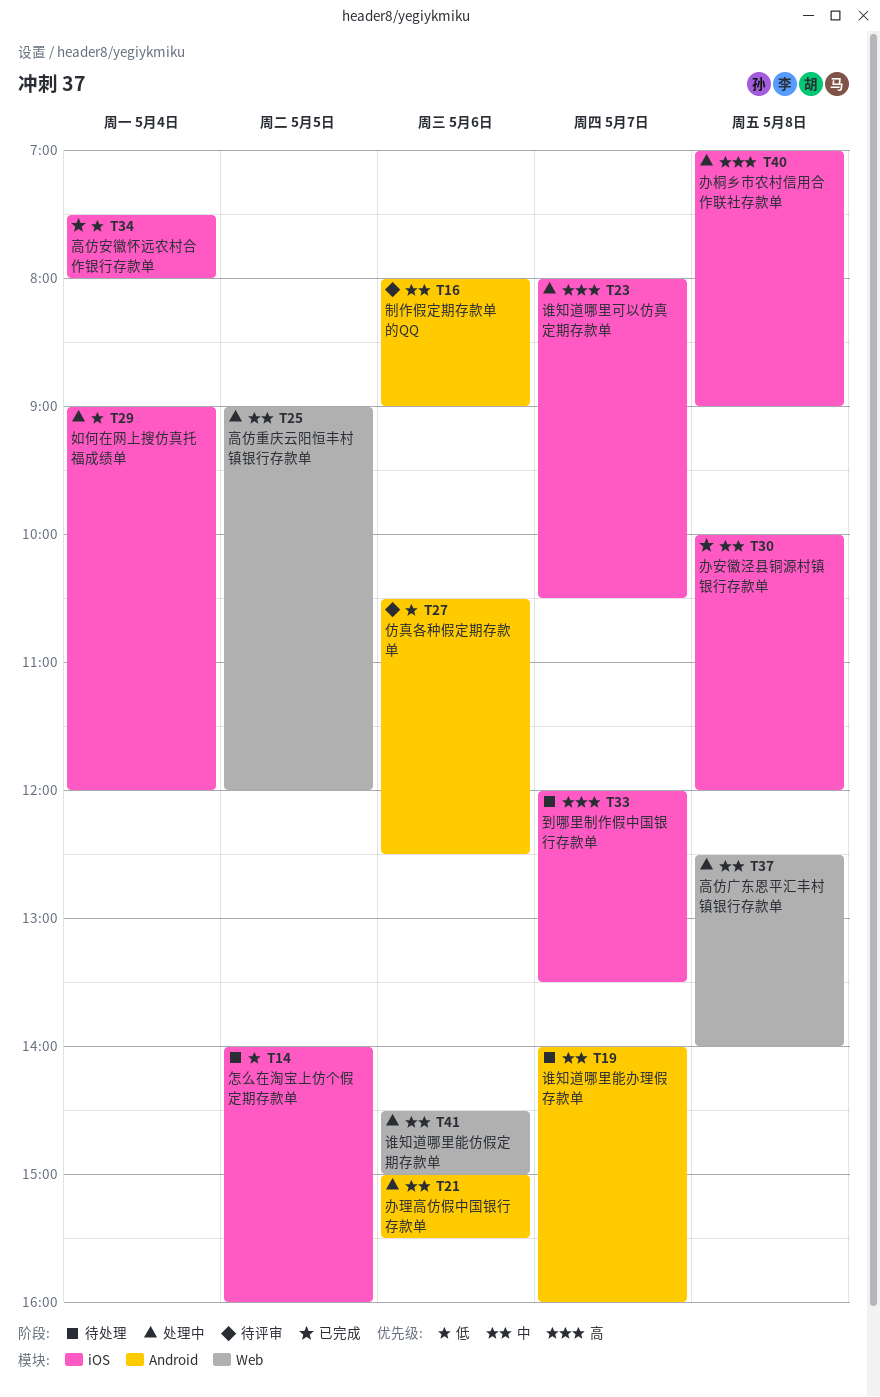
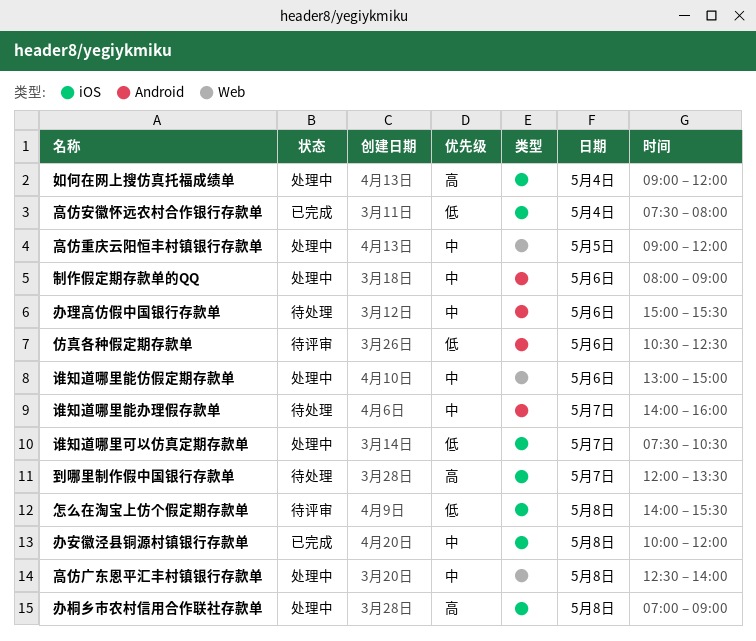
制作假定期存款单的QQ, status: 待评审 -> 处理中
办理高仿假中国银行存款单, status: 处理中 -> 待处理
如何在网上搜仿真托福成绩单, priority: 低 -> 高
怎么在淘宝上仿个假定期存款单, status: 待处理 -> 待评审
怎么在淘宝上仿个假定期存款单, day: May 5 -> May 8
怎么在淘宝上仿个假定期存款单, ends: 16:00 -> 15:30
谁知道哪里可以仿真定期存款单, priority: 高 -> 低
谁知道哪里可以仿真定期存款单, begins: 08:00 -> 07:30
谁知道哪里能仿假定期存款单, begins: 14:30 -> 13:00

